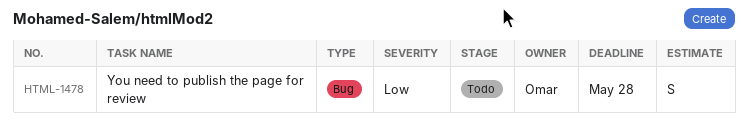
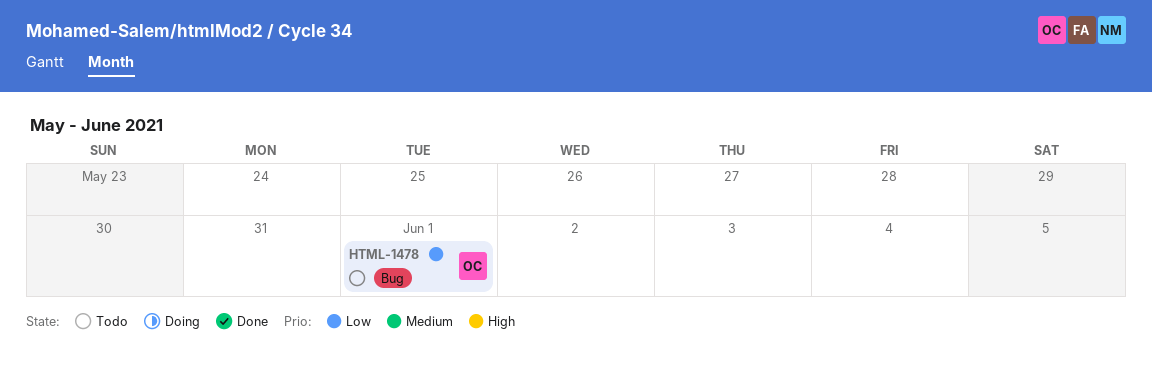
HTML-1478, due: May 28 -> Jun 1

